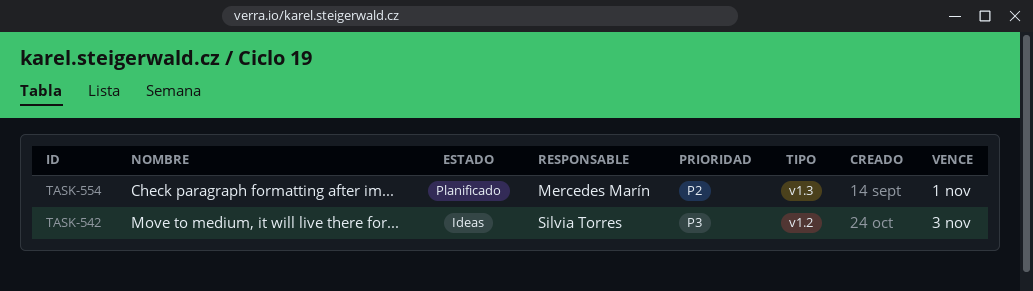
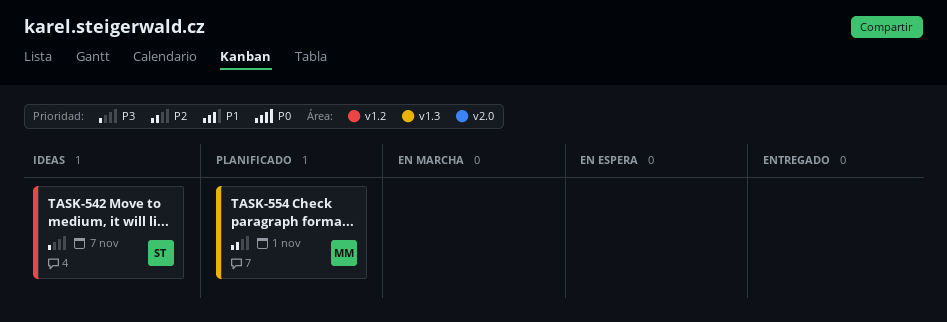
TASK-542, due: Nov 3 -> Nov 7

